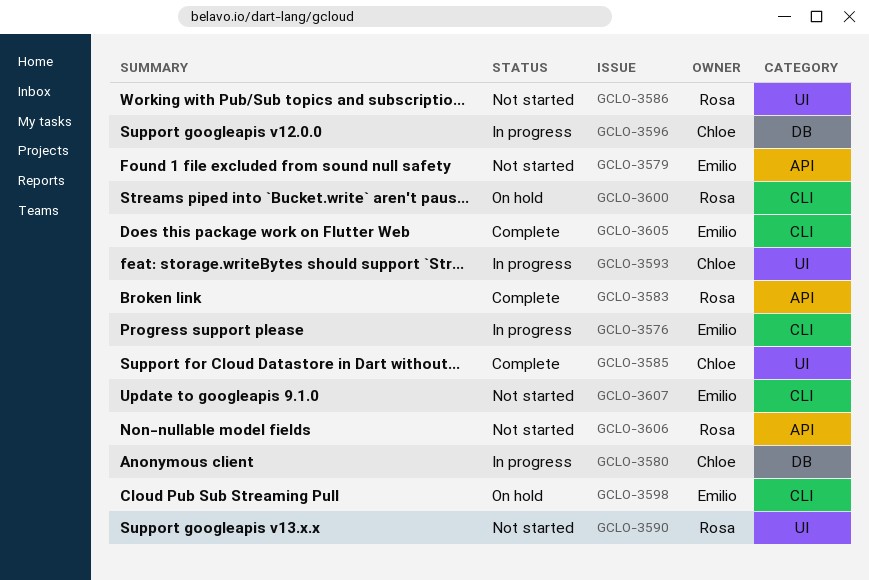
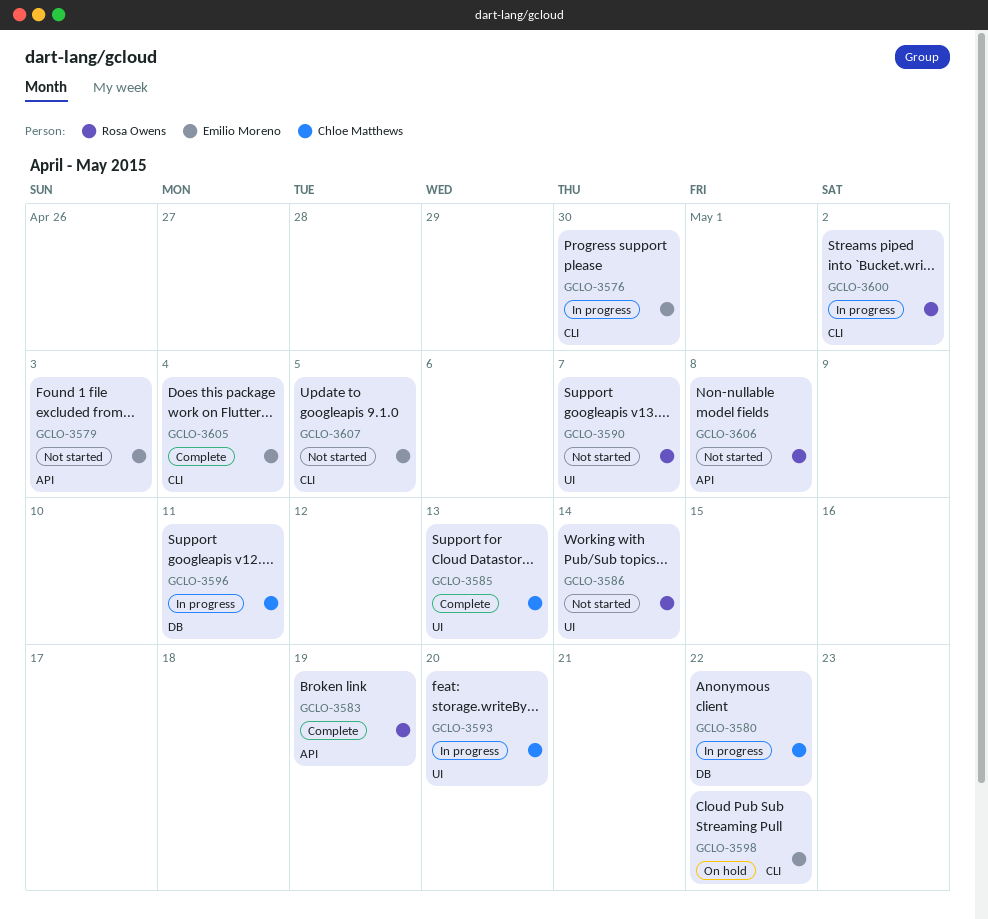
GCLO-3600, status: On hold -> In progress

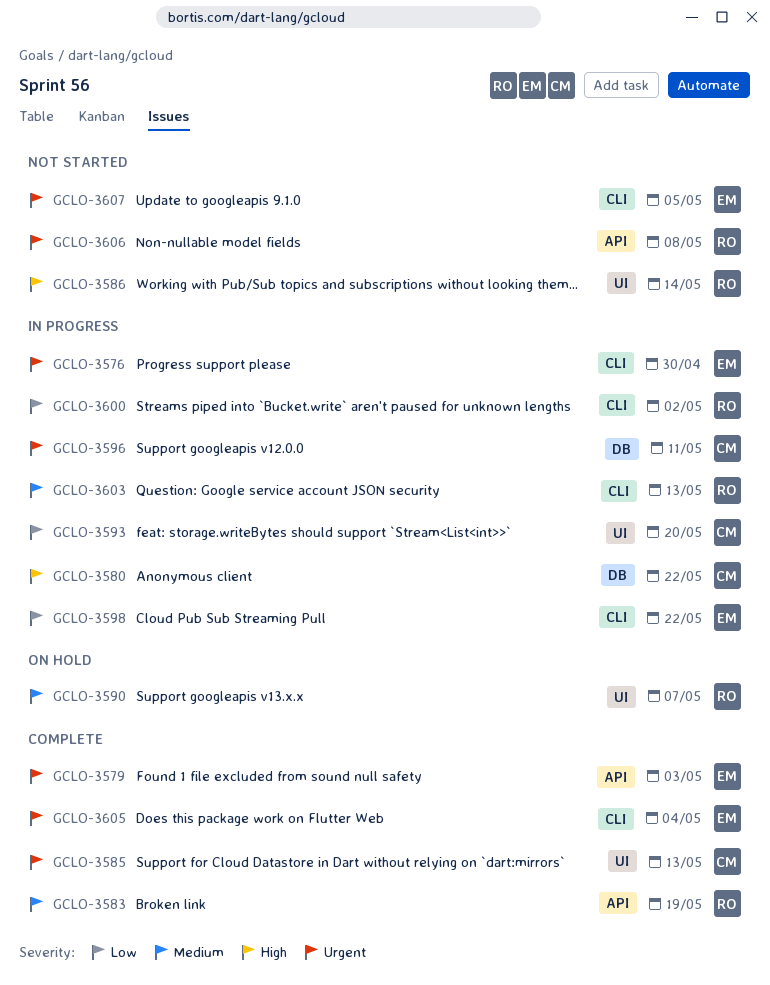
GCLO-3579, status: Not started -> Complete
GCLO-3590, status: Not started -> On hold
GCLO-3598, status: On hold -> In progress
GCLO-3603: none -> present

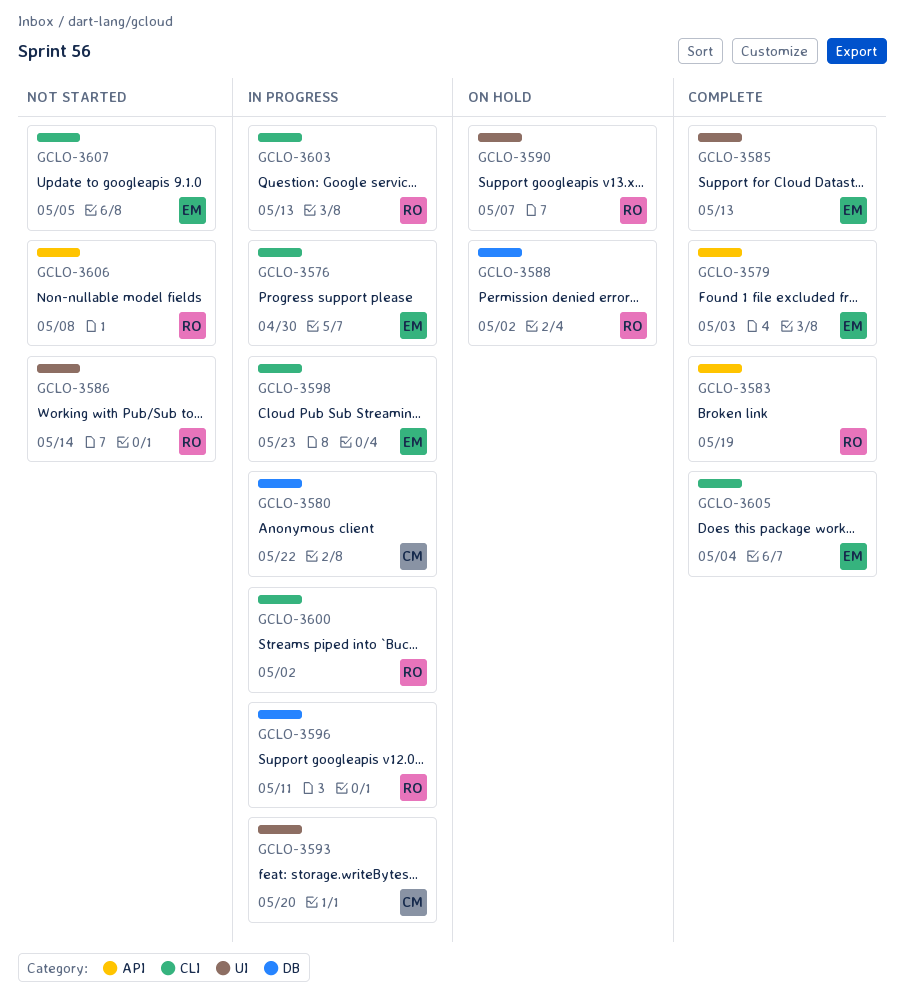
GCLO-3585, owner: CM -> EM
GCLO-3588: none -> present
GCLO-3596, owner: CM -> RO
GCLO-3598, due: May 22 -> May 23

